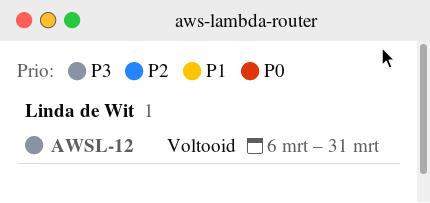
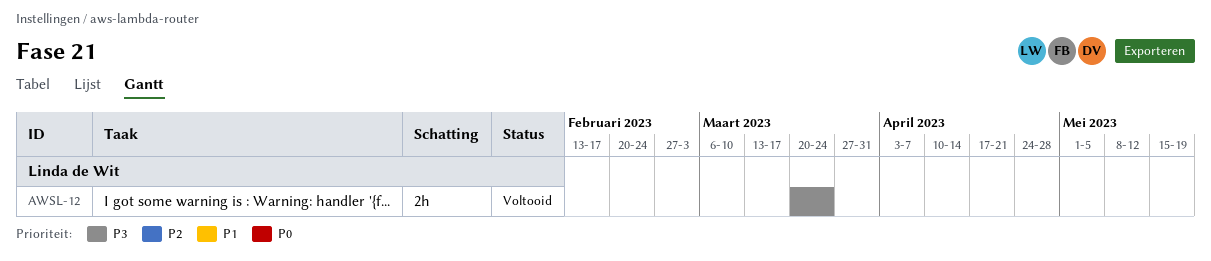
AWSL-12, start: Mar 6 -> Mar 20
AWSL-12, due: Mar 31 -> Mar 24

